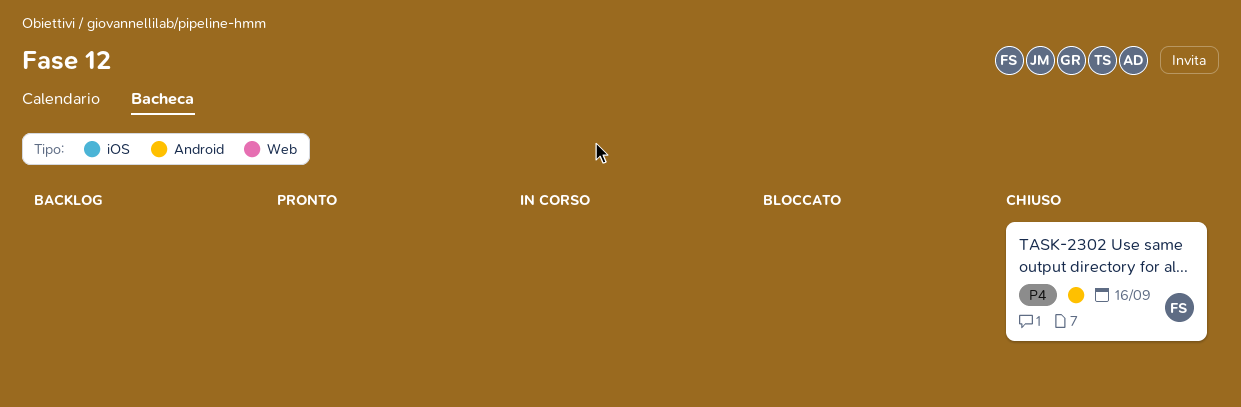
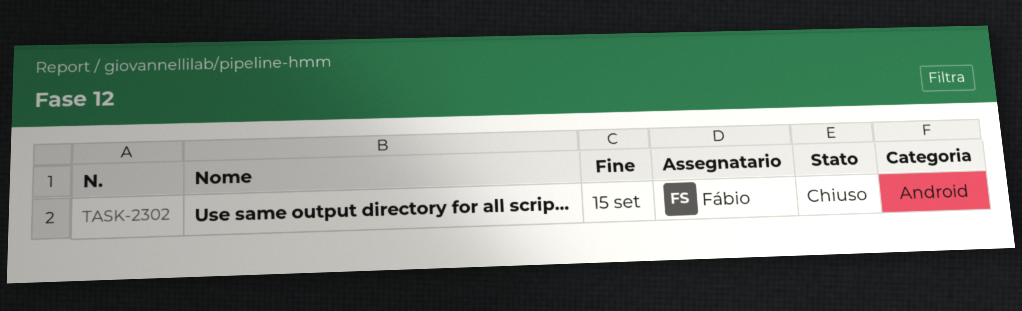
TASK-2302, due: Sep 16 -> Sep 15

